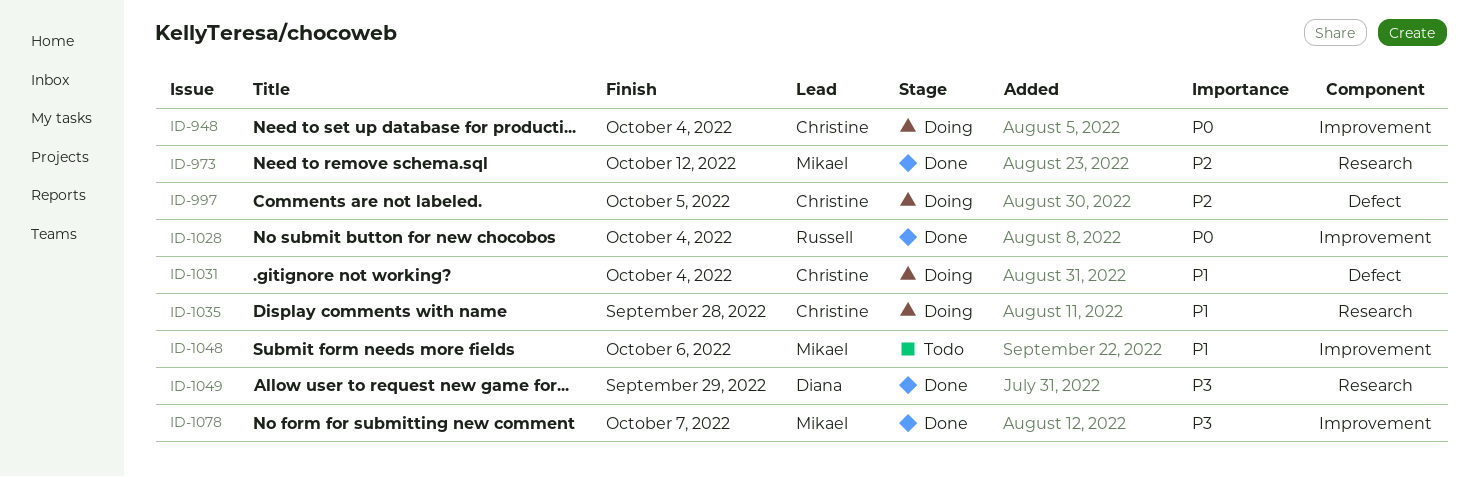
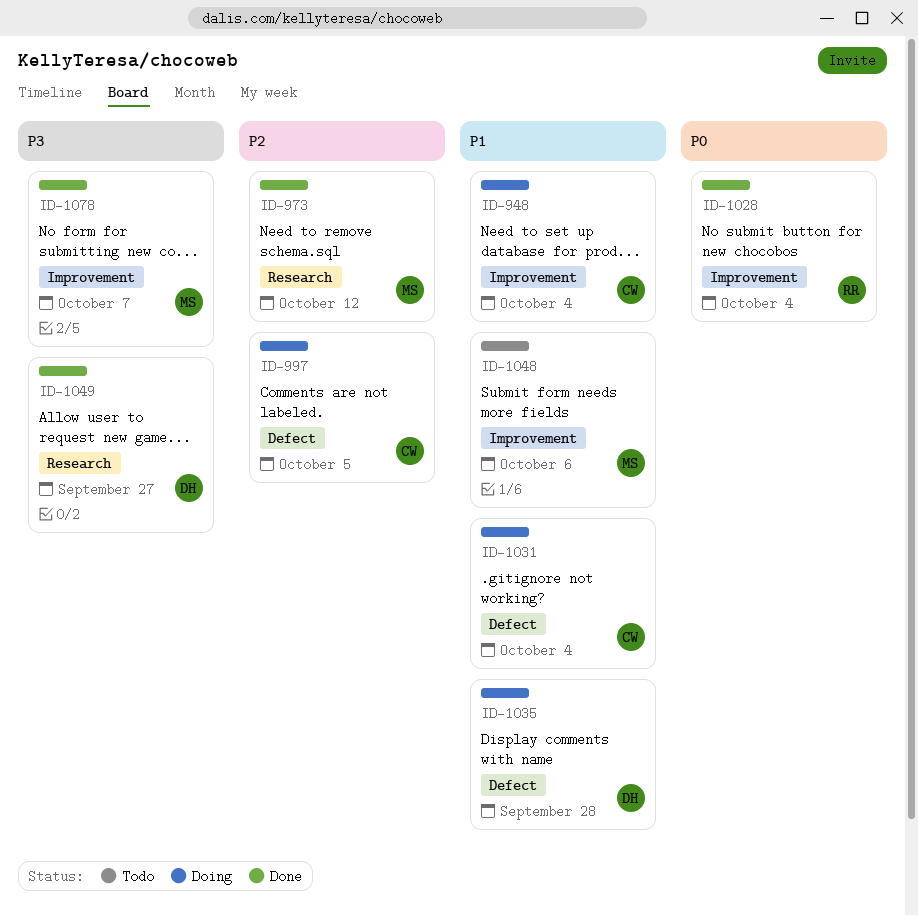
ID-948, priority: P0 -> P1
ID-1035, owner: Christine -> Diana
ID-1035, label: Research -> Defect
ID-1049, due: Sep 29 -> Sep 27

